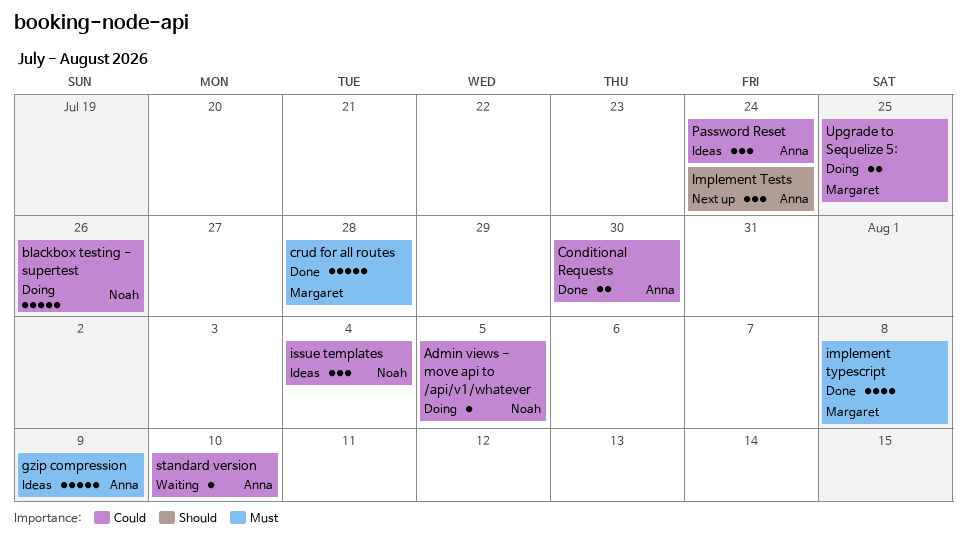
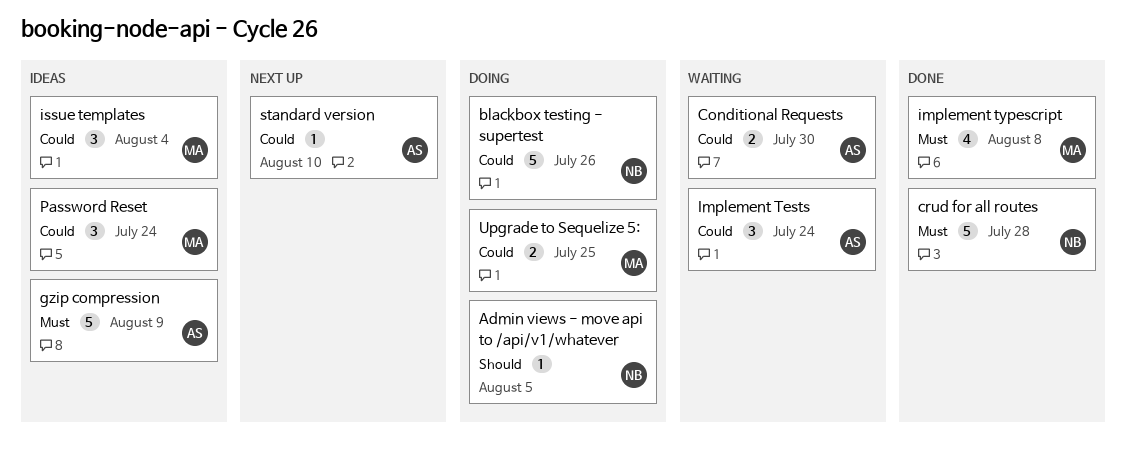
Admin views - move api to /api/v1/whatever, priority: Could -> Should
Conditional Requests, status: Done -> Waiting
crud for all routes, owner: Margaret -> Noah
Implement Tests, status: Next up -> Waiting
Implement Tests, priority: Should -> Could
issue templates, owner: Noah -> Margaret
Password Reset, owner: Anna -> Margaret
standard version, status: Waiting -> Next up

